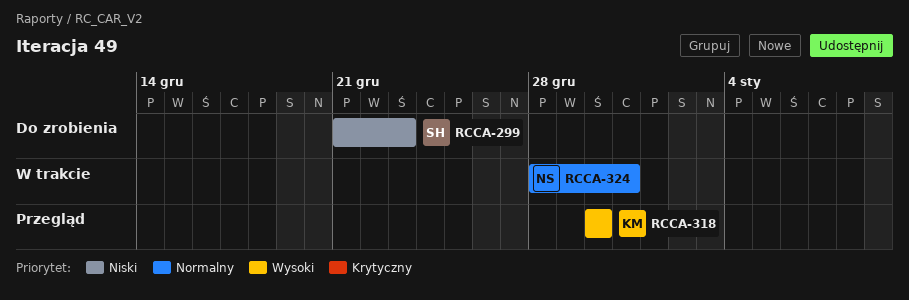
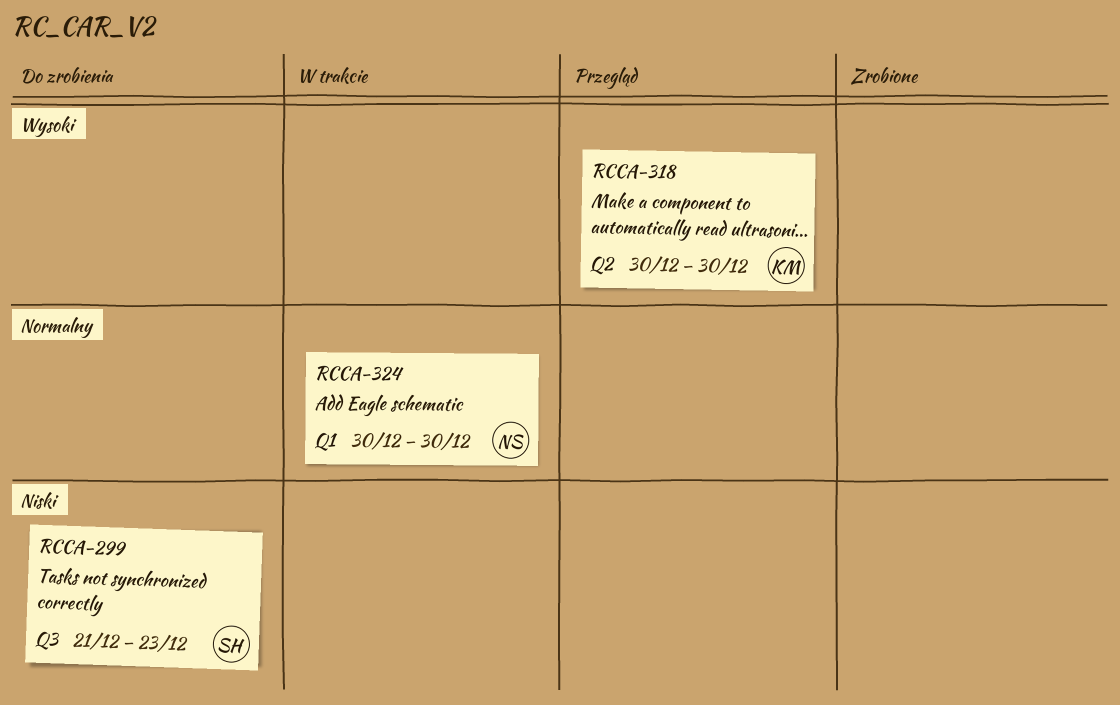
RCCA-324, start: Dec 28 -> Dec 30
RCCA-324, due: Dec 31 -> Dec 30

